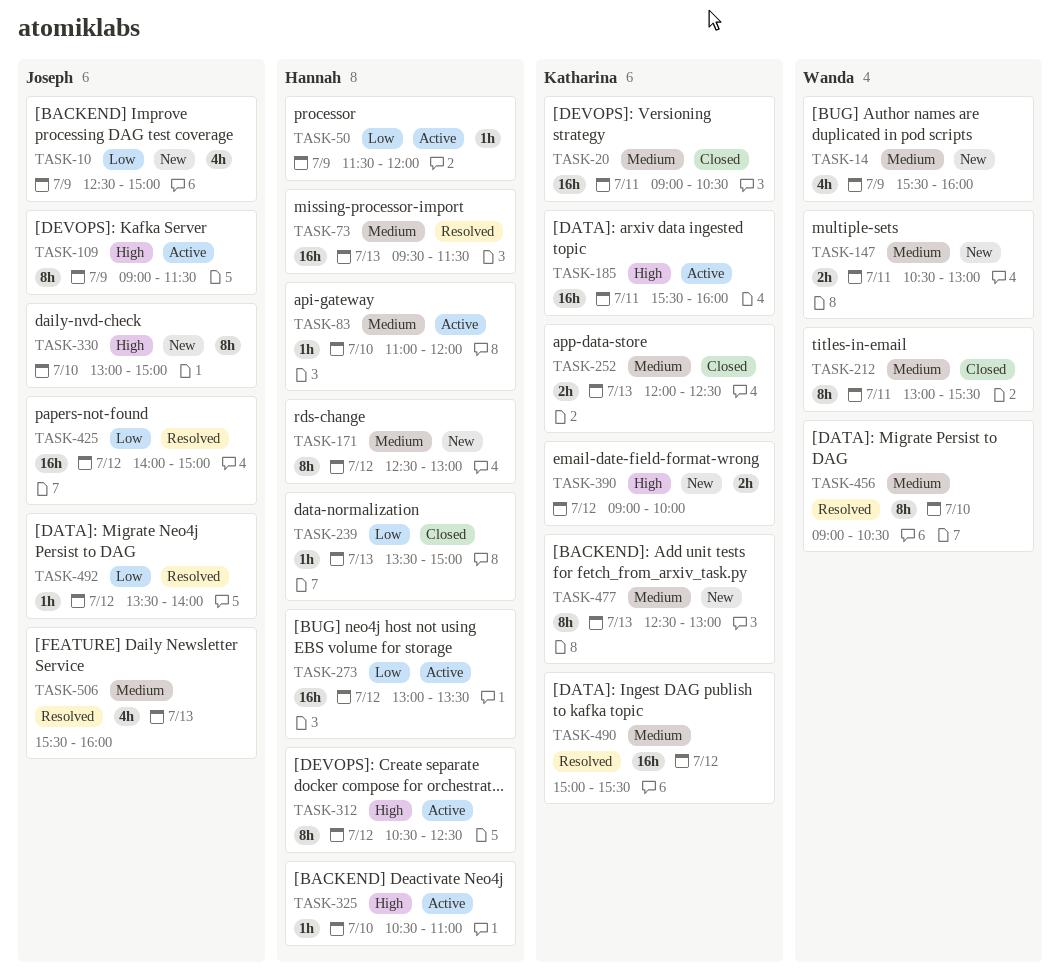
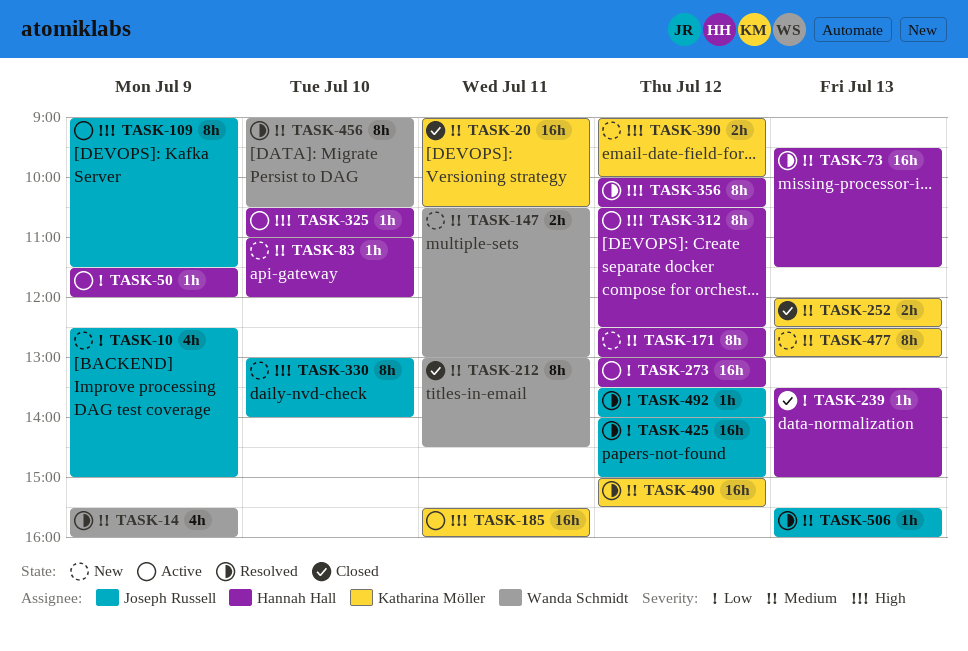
TASK-14, status: New -> Resolved
TASK-83, status: Active -> New
TASK-212, ends: 15:30 -> 14:30
TASK-330, ends: 15:00 -> 14:00
TASK-356: none -> present
TASK-506, estimate: 4h -> 1h

